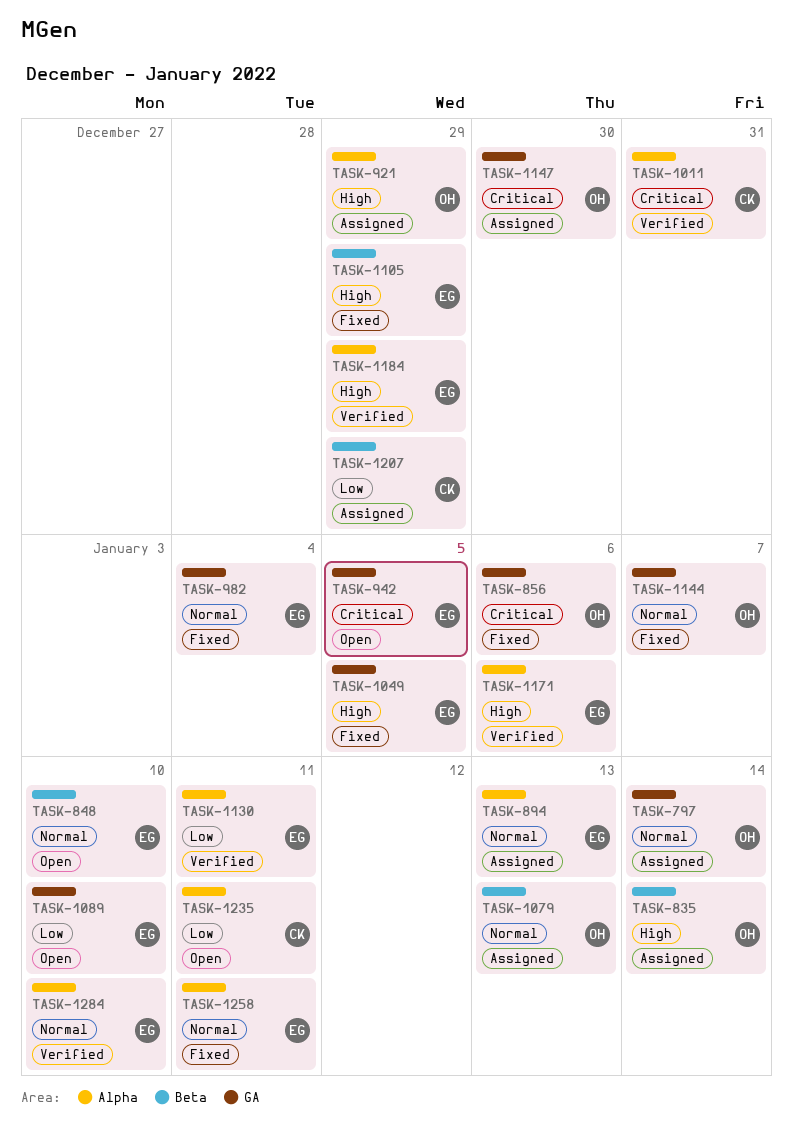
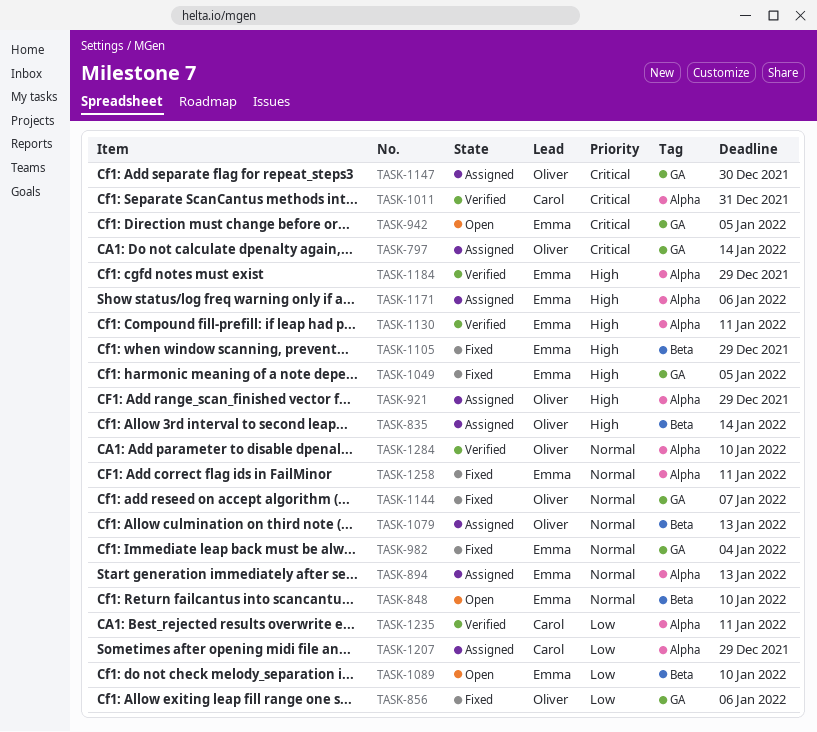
TASK-797, priority: Normal -> Critical
TASK-856, priority: Critical -> Low
TASK-1089, label: GA -> Beta
TASK-1130, priority: Low -> High
TASK-1171, status: Verified -> Assigned
TASK-1207, label: Beta -> Alpha
TASK-1235, status: Open -> Verified
TASK-1284, owner: Emma -> Oliver

